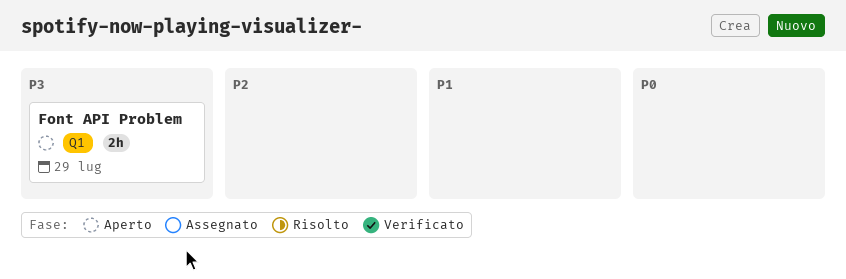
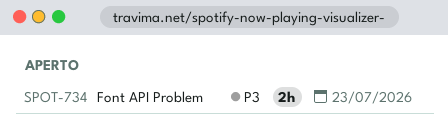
Font API Problem, due: Jul 29 -> Jul 23

